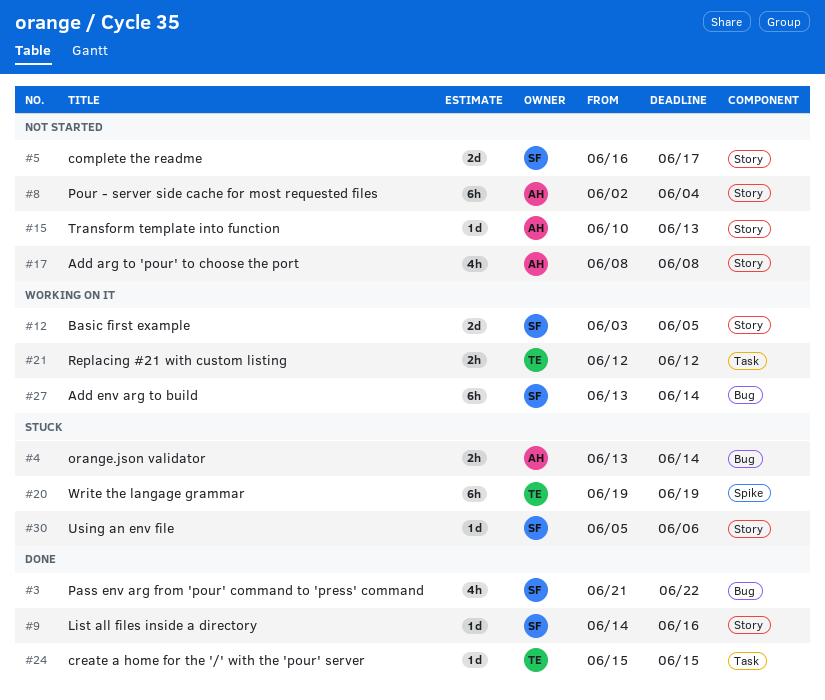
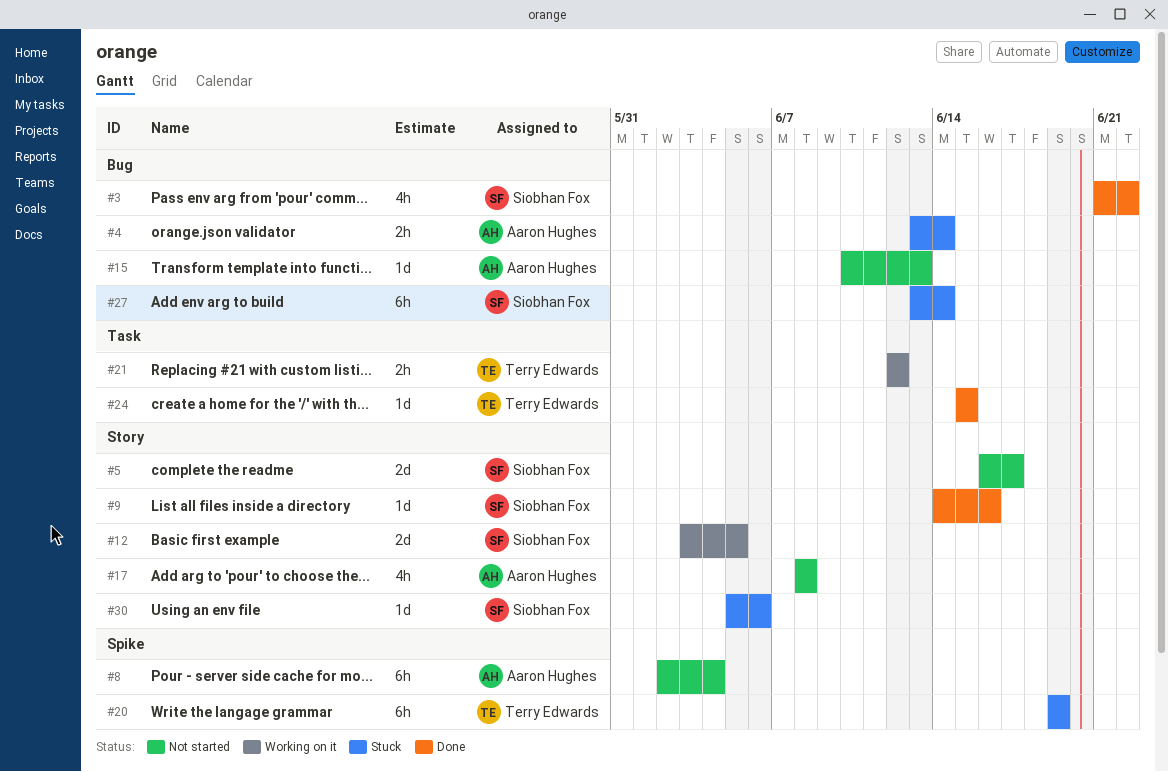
#8, label: Story -> Spike
#15, label: Story -> Bug
#27, status: Working on it -> Stuck

